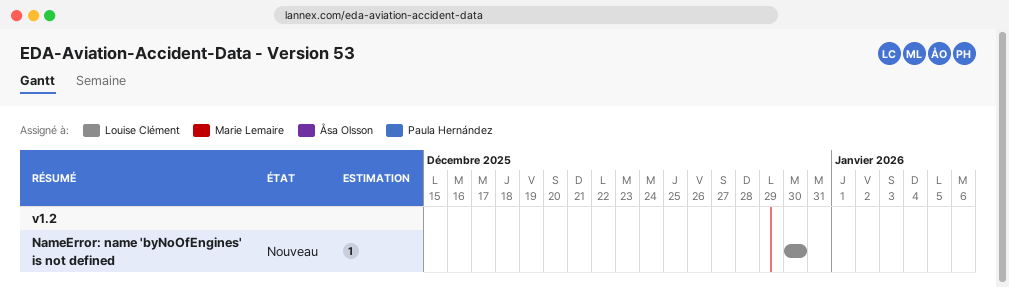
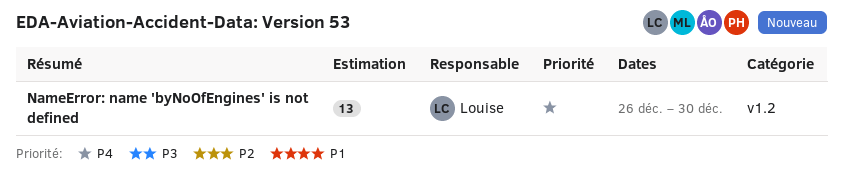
NameError: name 'byNoOfEngines' is not defined, estimate: 1 -> 13
NameError: name 'byNoOfEngines' is not defined, start: Dec 30 -> Dec 26

